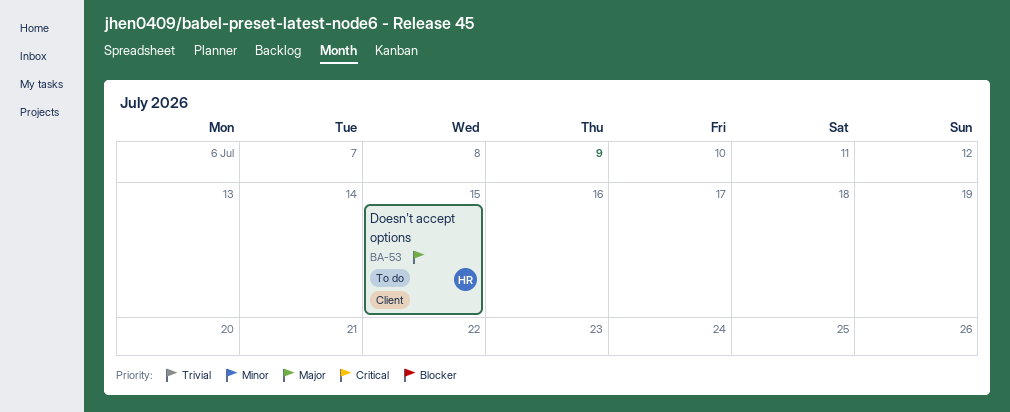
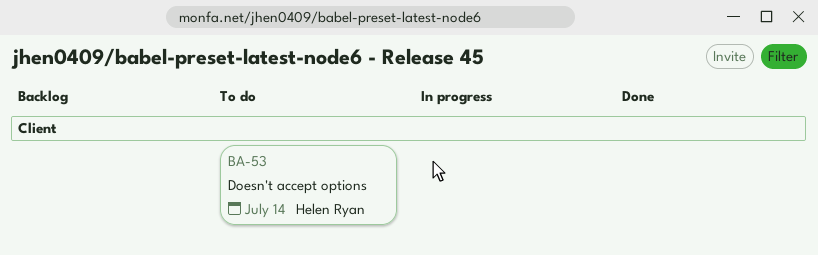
BA-53, due: Jul 15 -> Jul 14

